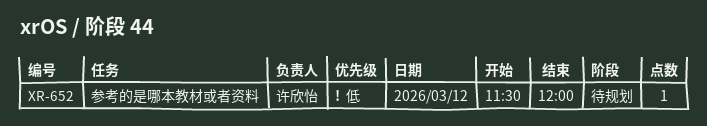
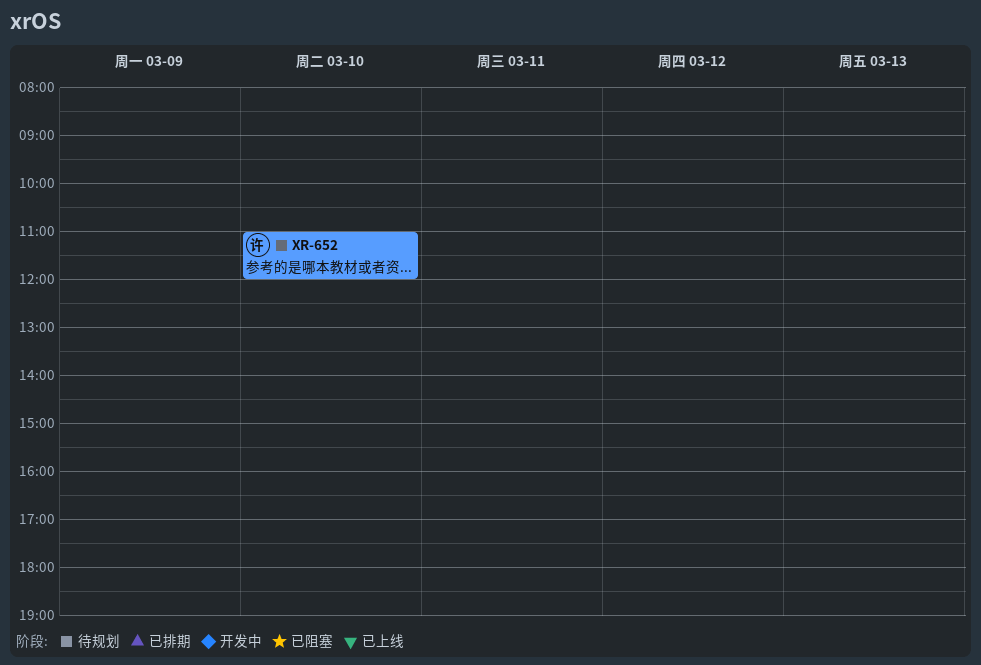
XR-652, day: Mar 12 -> Mar 10
XR-652, begins: 11:30 -> 11:00

